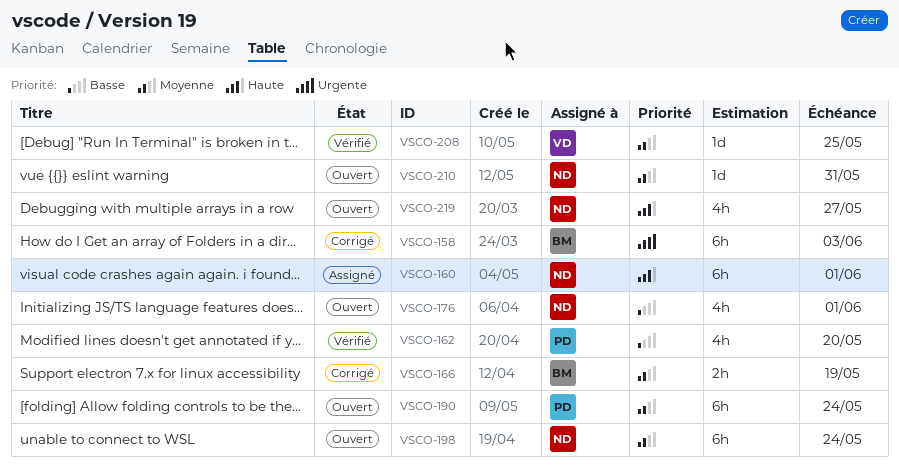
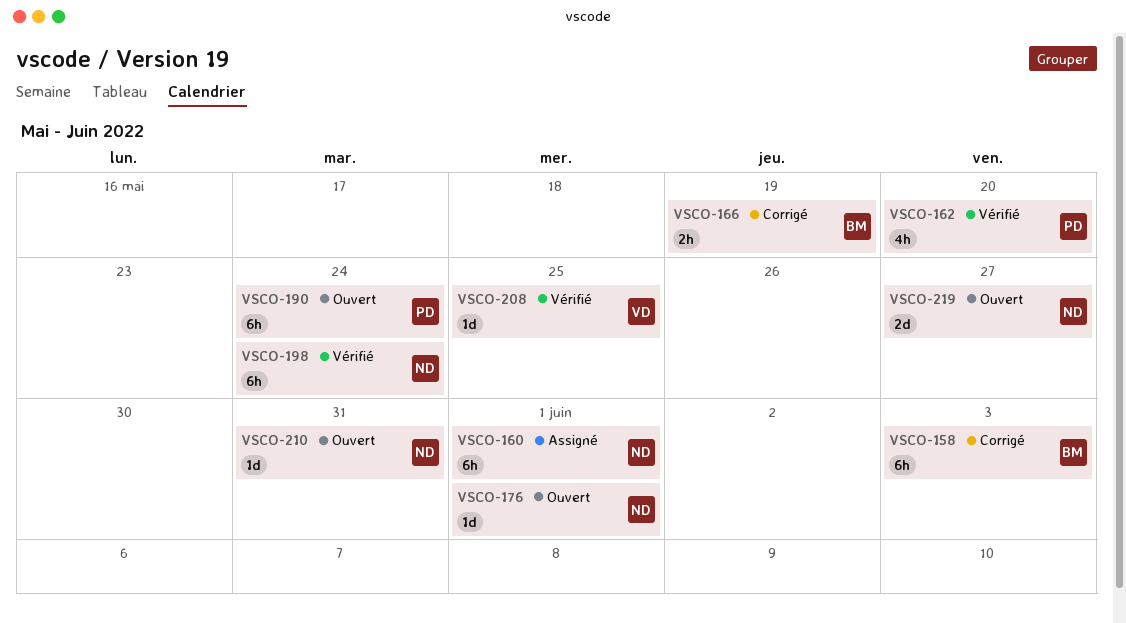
VSCO-176, estimate: 4h -> 1d
VSCO-198, status: Ouvert -> Vérifié
VSCO-219, estimate: 4h -> 2d

